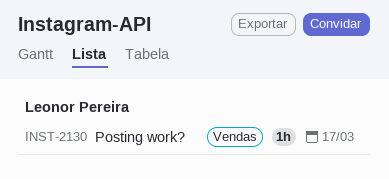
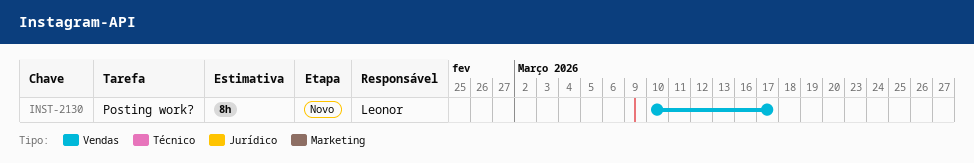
INST-2130, estimate: 1h -> 8h

